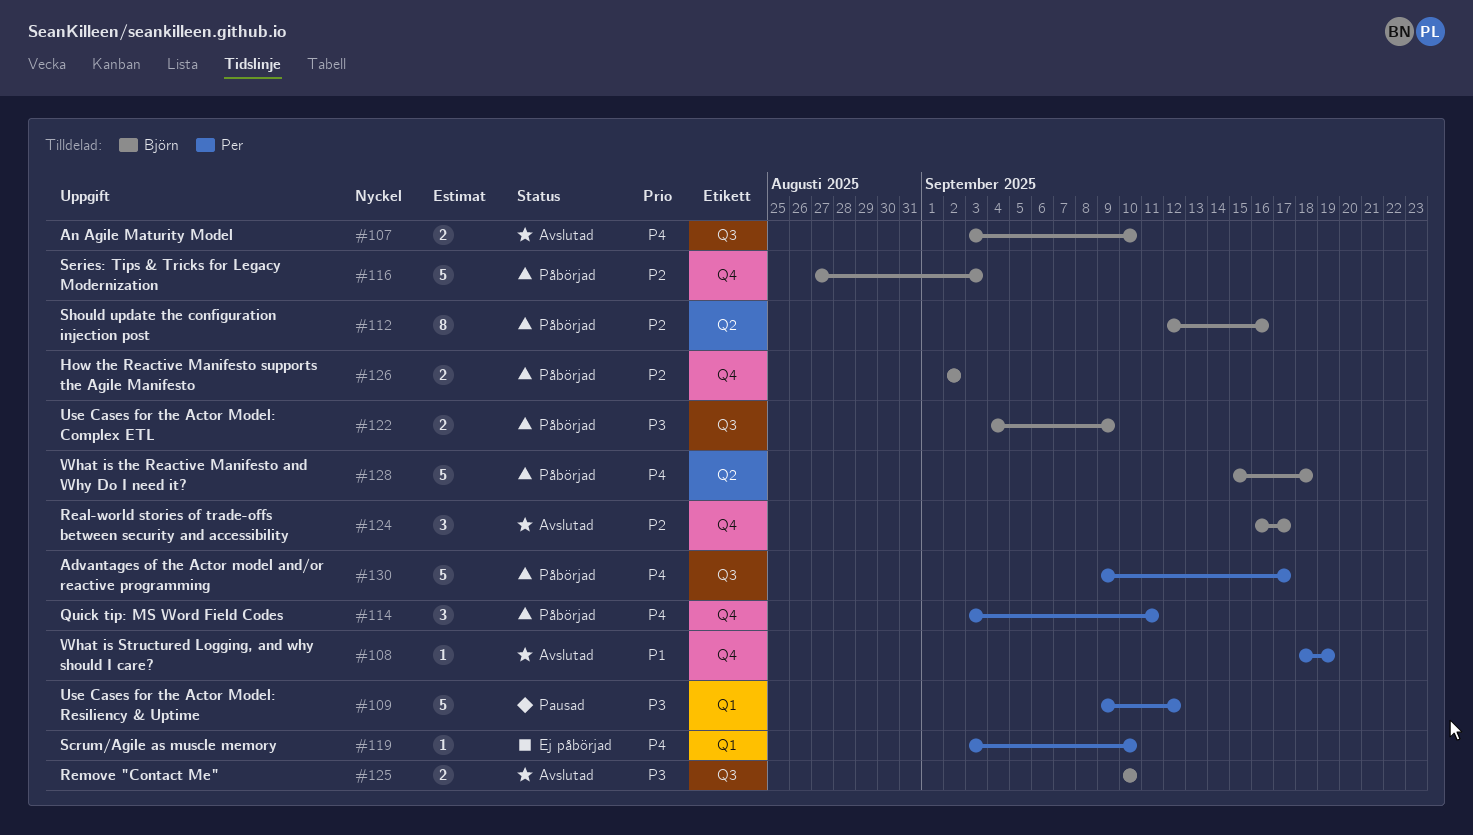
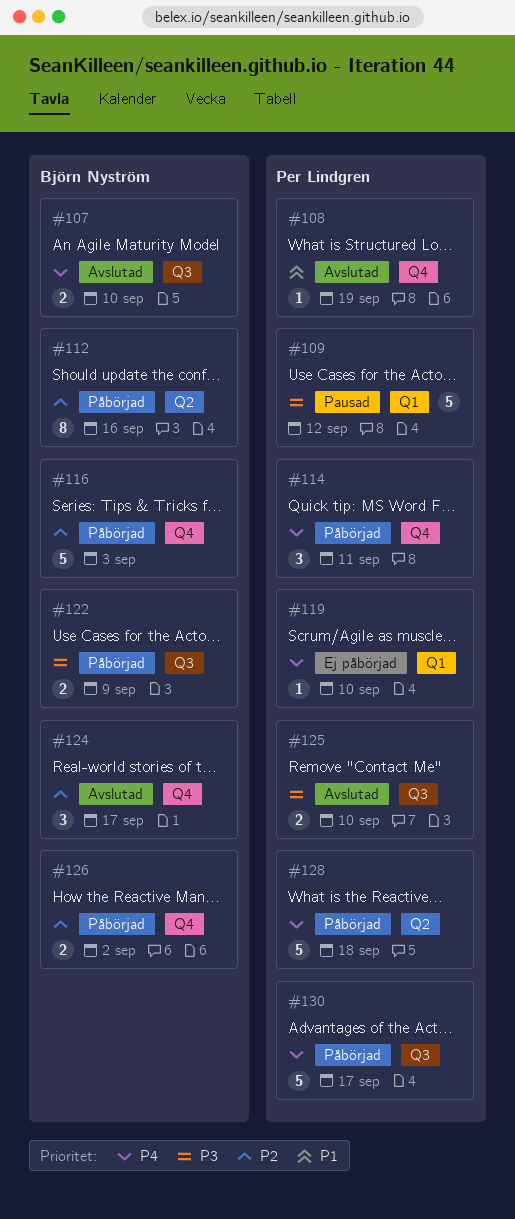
#125, owner: Björn Nyström -> Per Lindgren
#128, owner: Björn Nyström -> Per Lindgren

